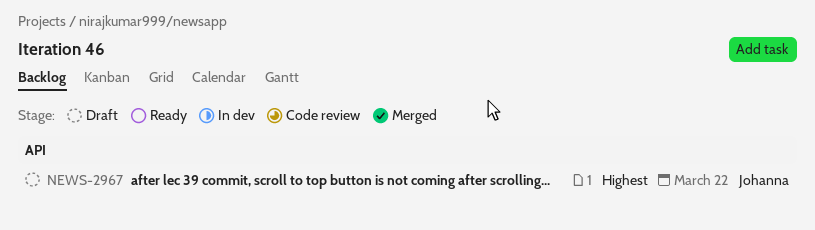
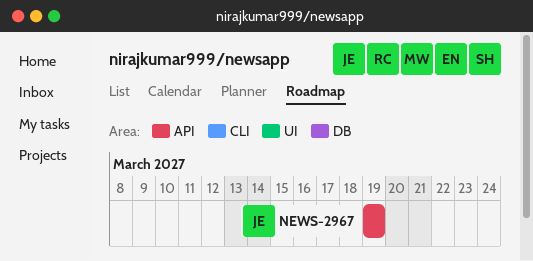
NEWS-2967, due: Mar 22 -> Mar 19

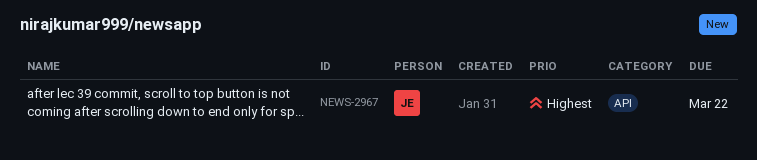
NEWS-2967, due: Mar 19 -> Mar 22

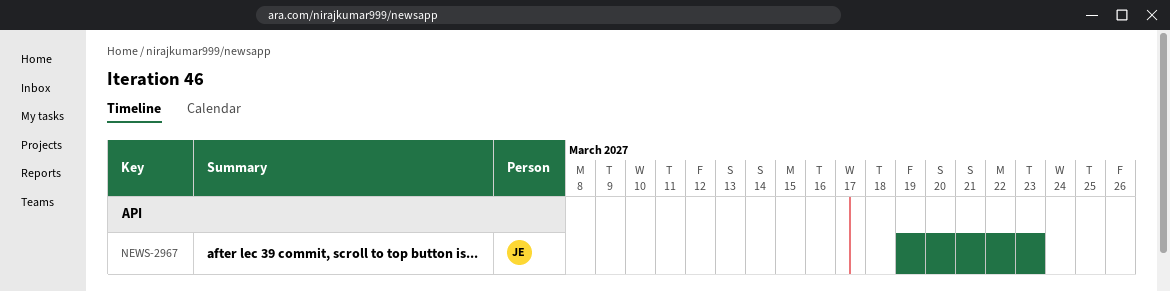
NEWS-2967, due: Mar 22 -> Mar 23

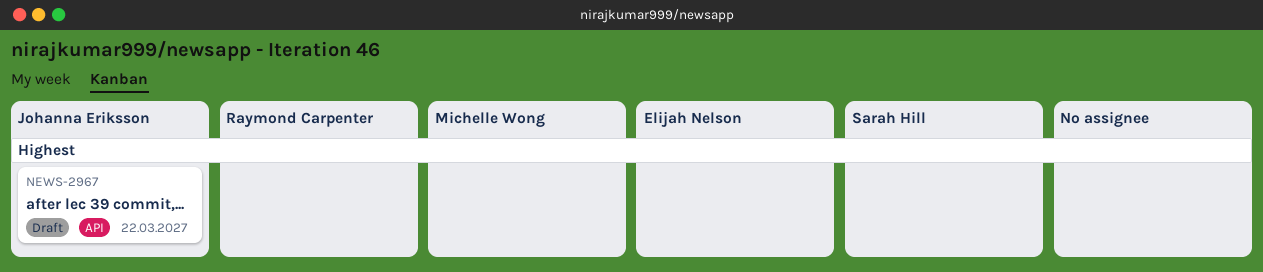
NEWS-2967, due: Mar 23 -> Mar 22

